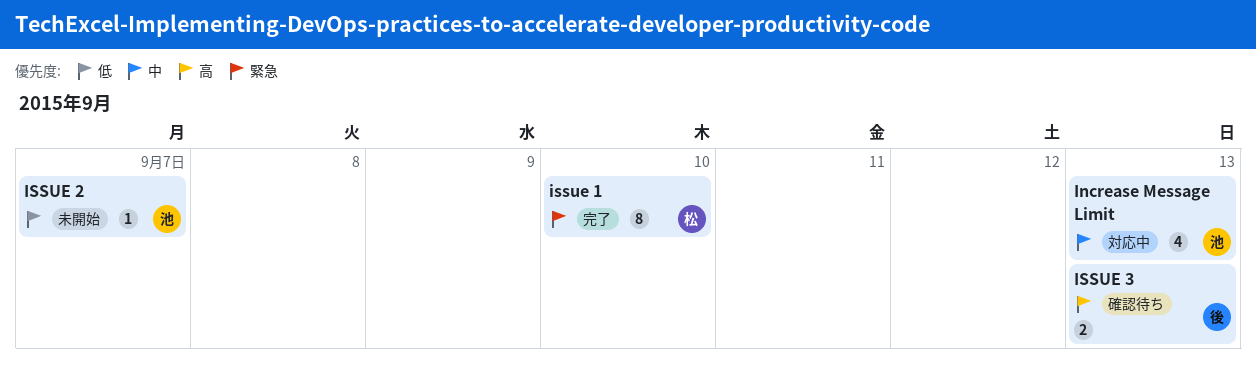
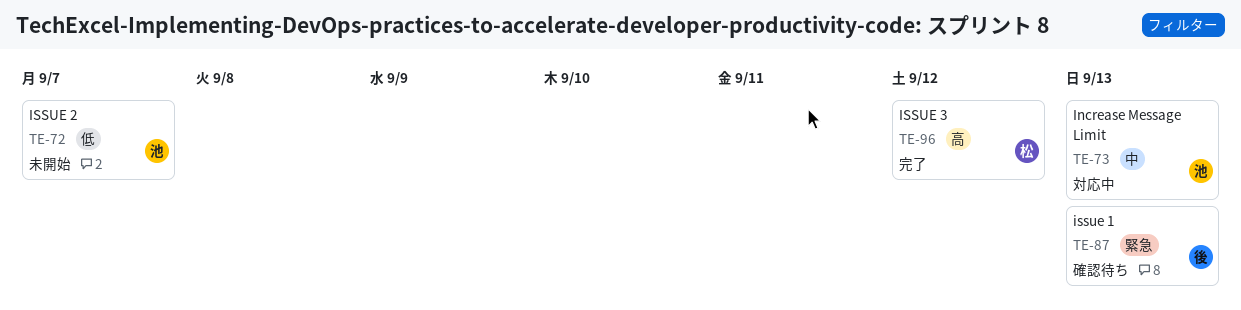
issue 1, status: 完了 -> 確認待ち
issue 1, owner: 松 -> 後
issue 1, due: Sep 10 -> Sep 13
ISSUE 3, status: 確認待ち -> 完了
ISSUE 3, owner: 後 -> 松
ISSUE 3, due: Sep 13 -> Sep 12

